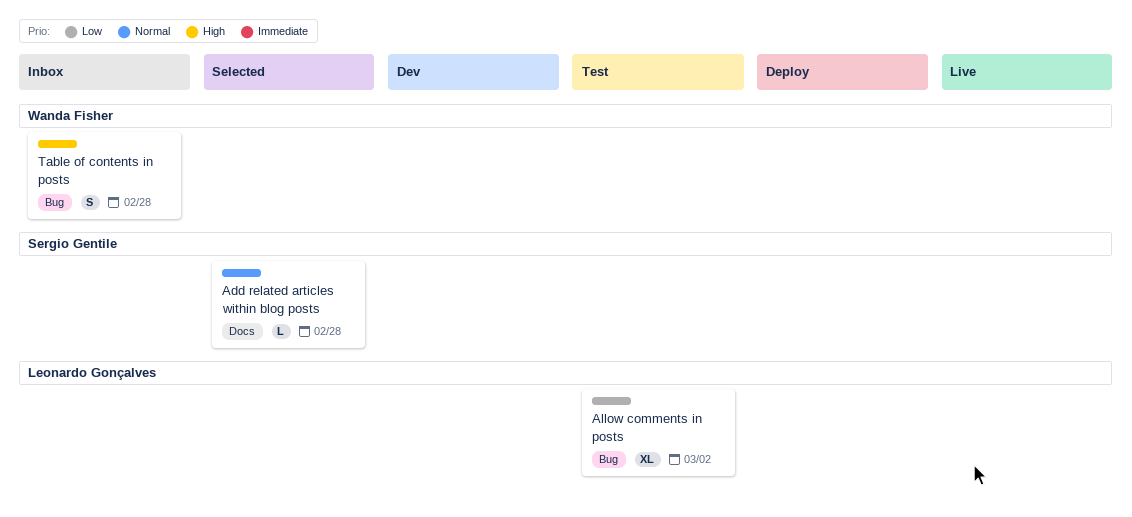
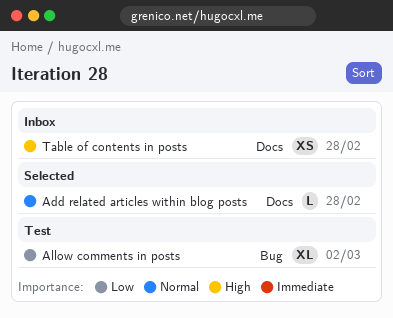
Table of contents in posts, label: Bug -> Docs
Table of contents in posts, estimate: S -> XS

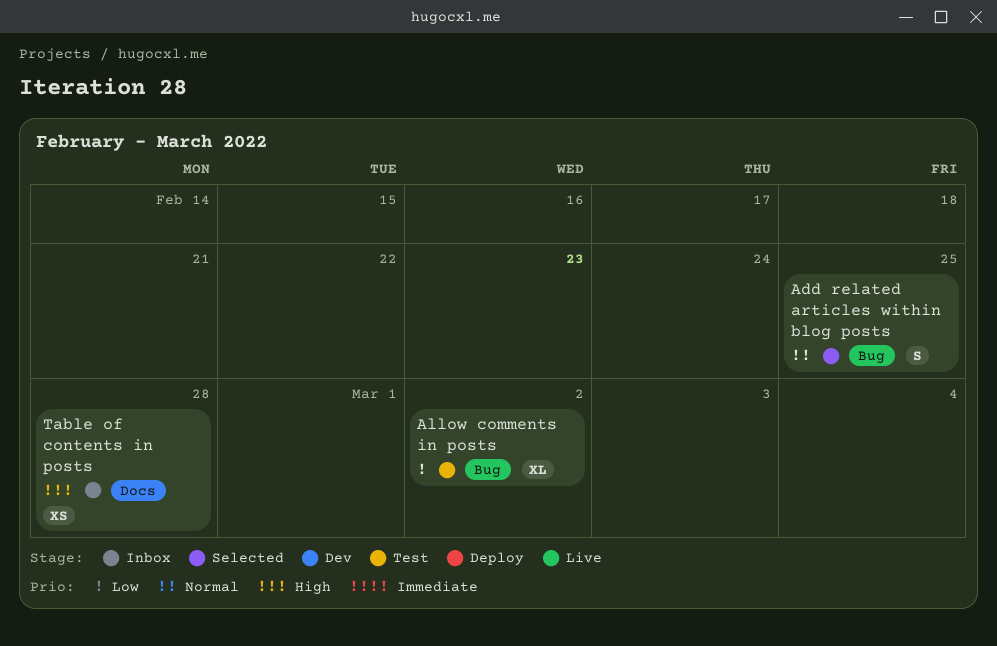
Add related articles within blog posts, label: Docs -> Bug
Add related articles within blog posts, estimate: L -> S
Add related articles within blog posts, due: Feb 28 -> Feb 25

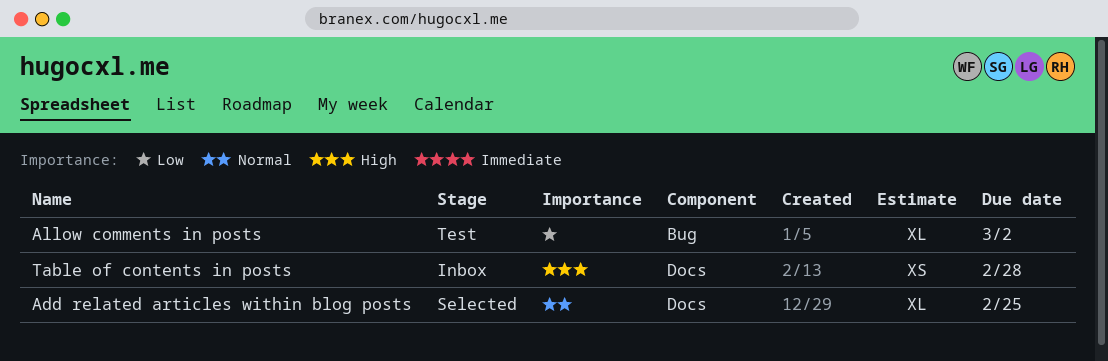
Add related articles within blog posts, label: Bug -> Docs
Add related articles within blog posts, estimate: S -> XL

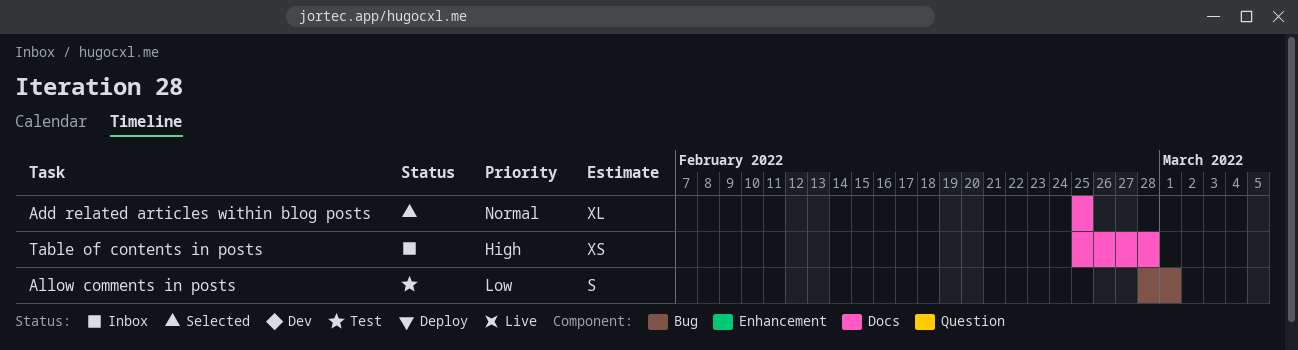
Allow comments in posts, estimate: XL -> S
Allow comments in posts, due: Mar 2 -> Mar 1

